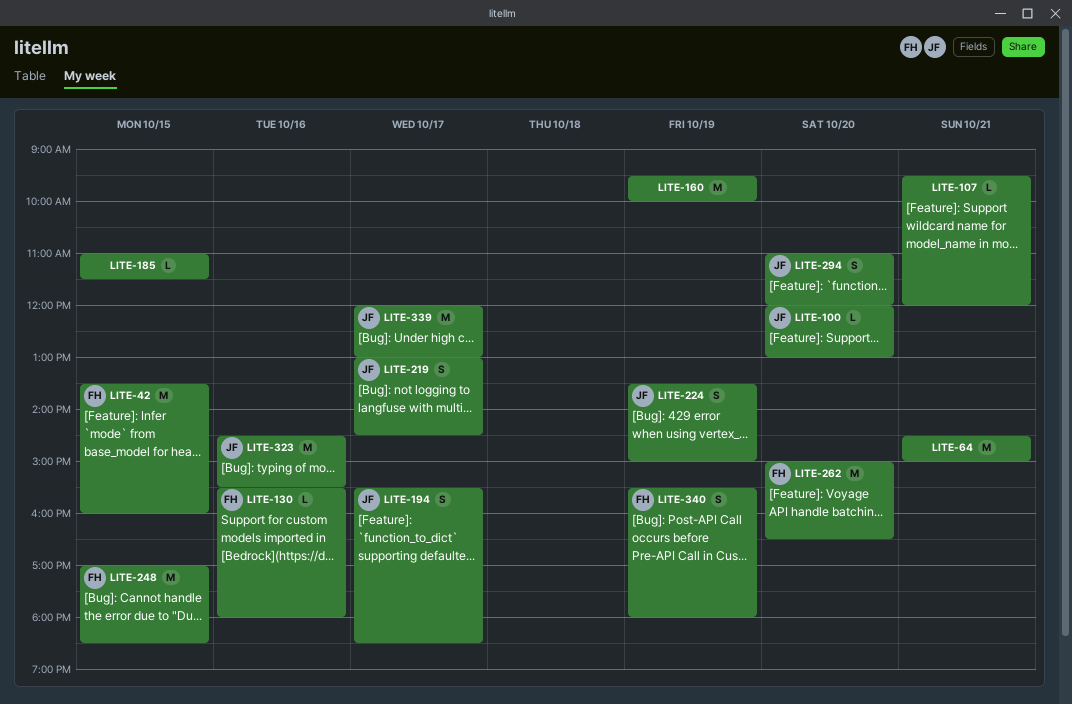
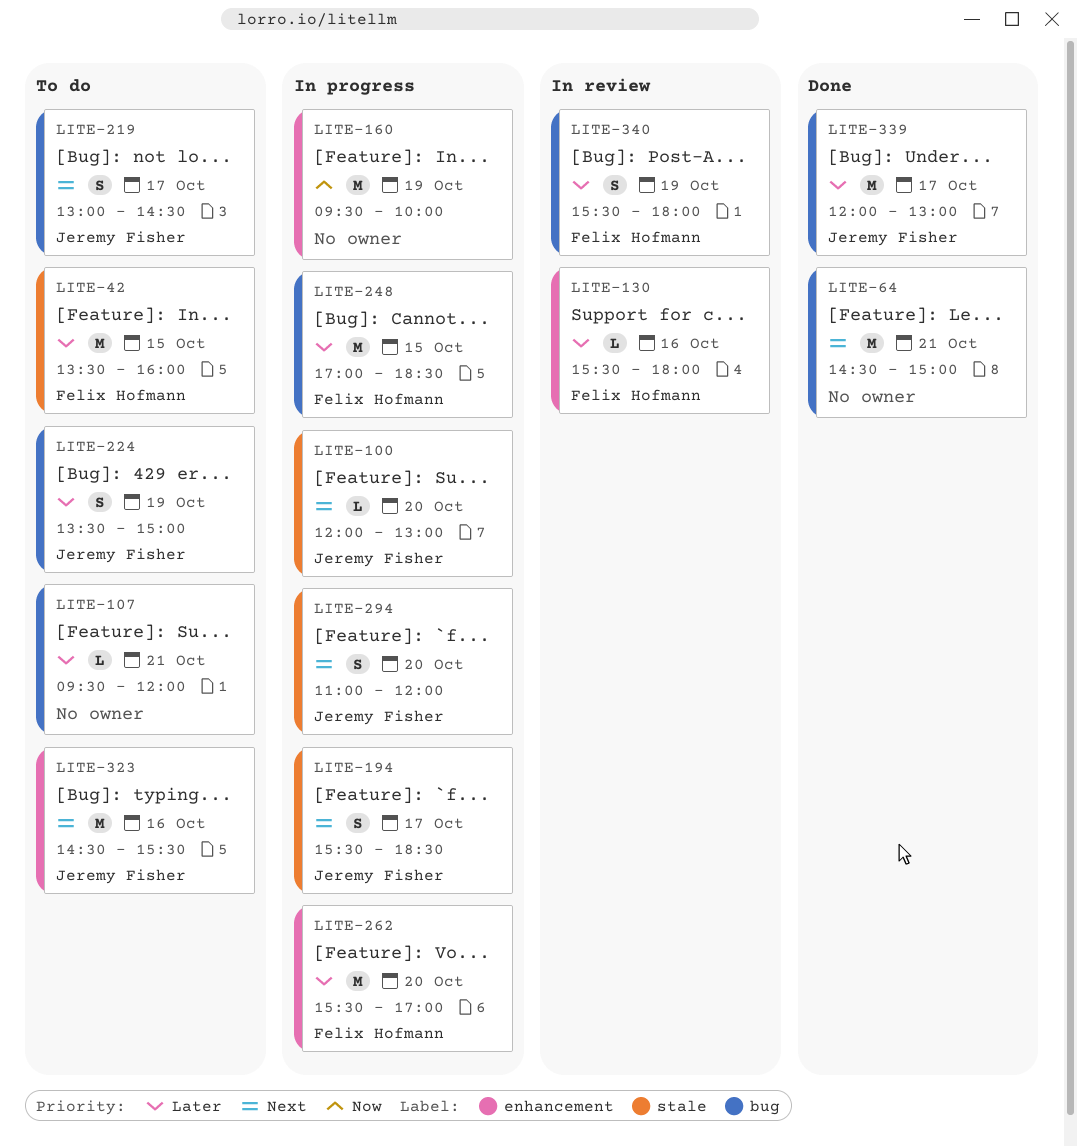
LITE-185: present -> none
LITE-262, begins: 15:00 -> 15:30
LITE-262, ends: 16:30 -> 17:00

